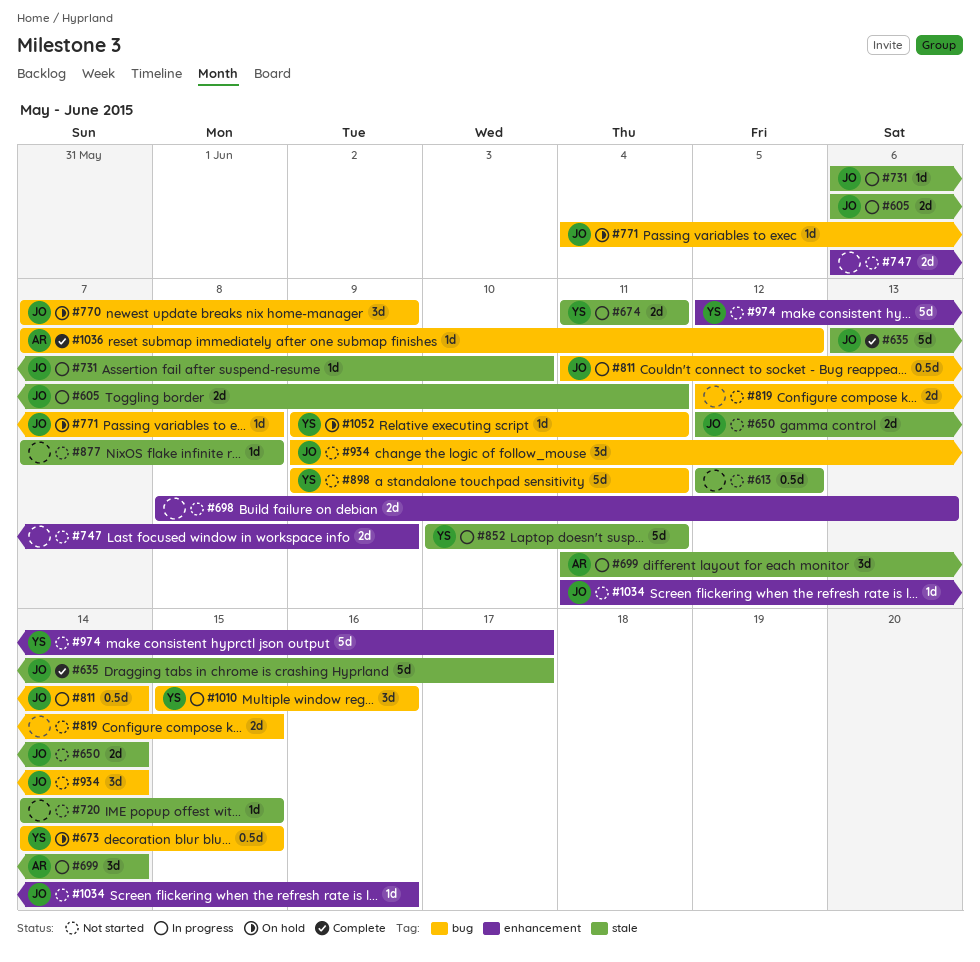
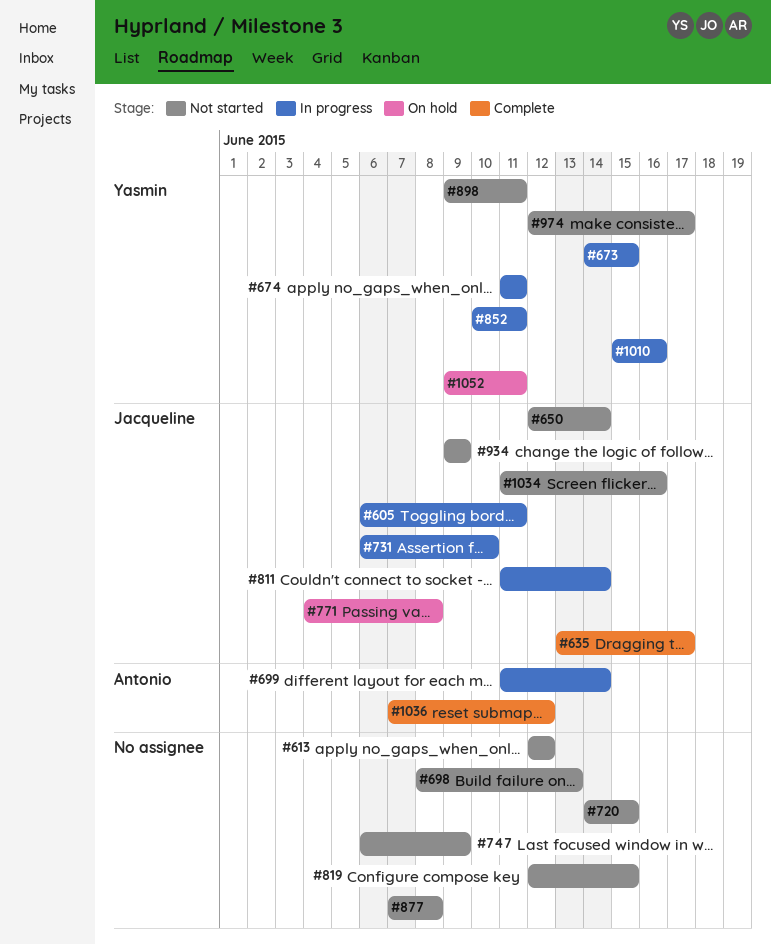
#673, status: On hold -> In progress
#770: present -> none
#934, due: Jun 14 -> Jun 9

